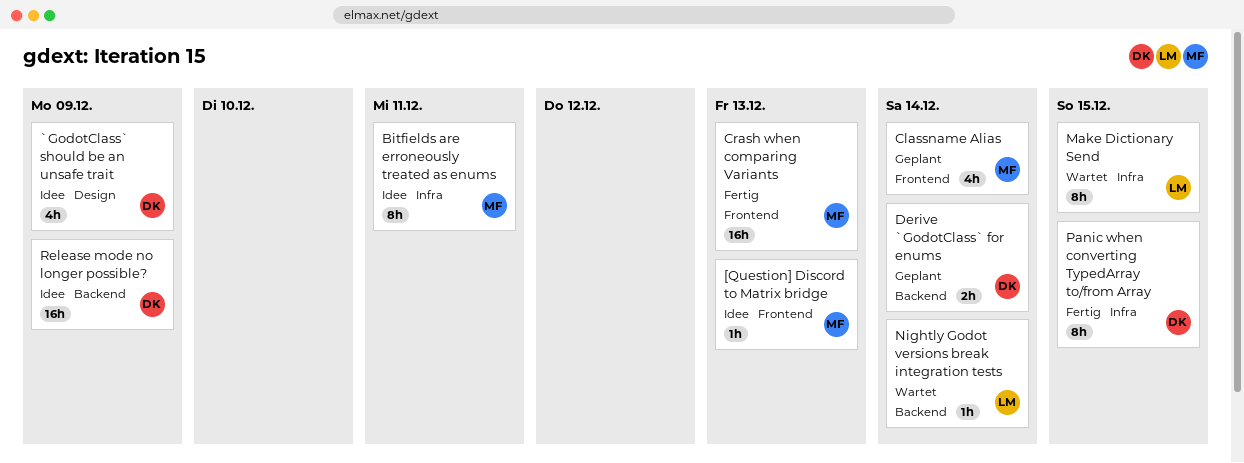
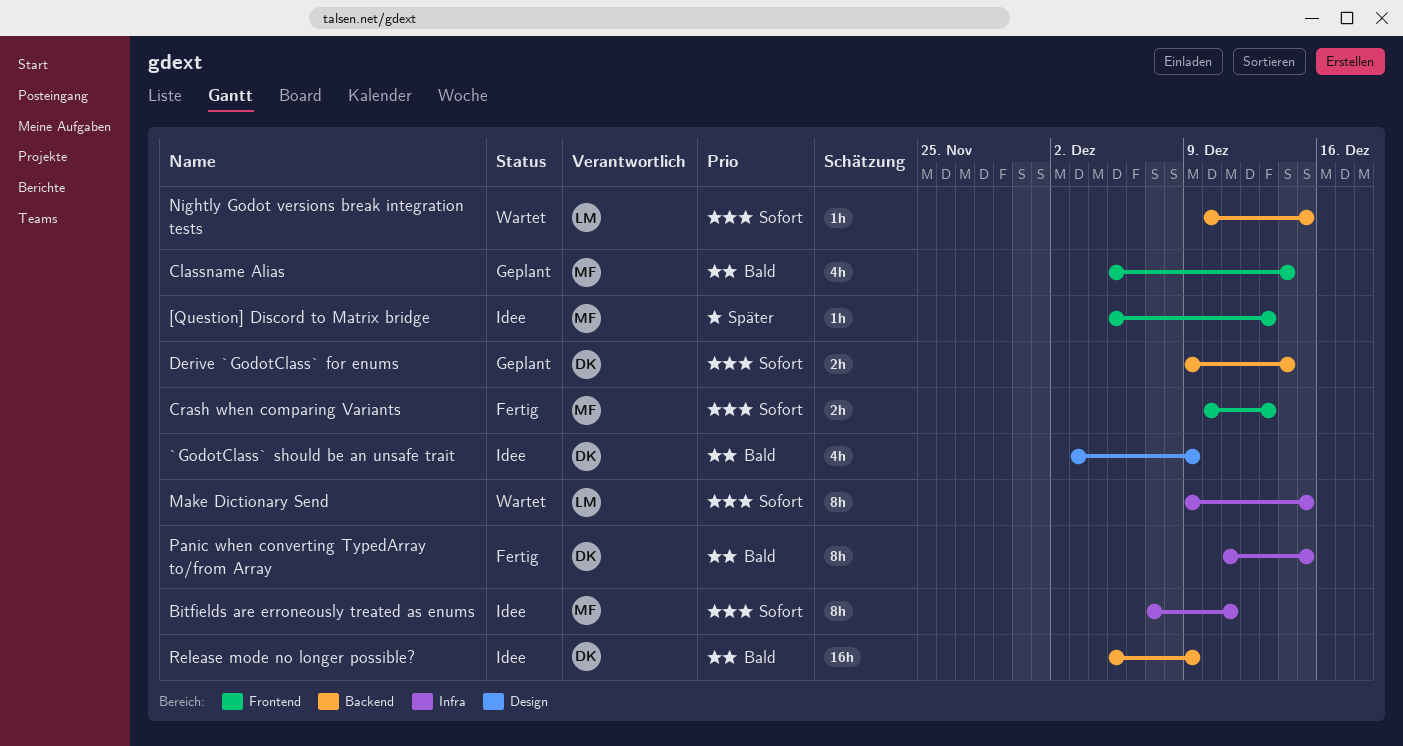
Crash when comparing Variants, estimate: 16h -> 2h
Nightly Godot versions break integration tests, due: Dec 14 -> Dec 15

